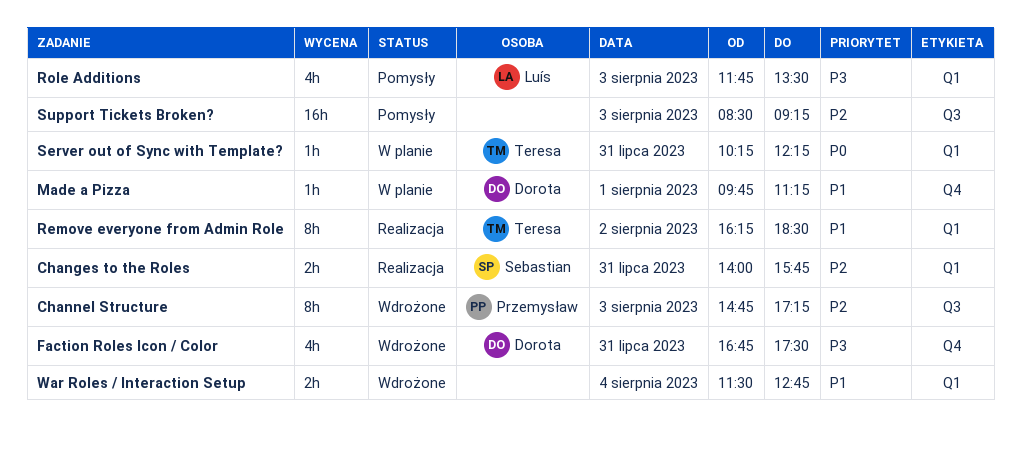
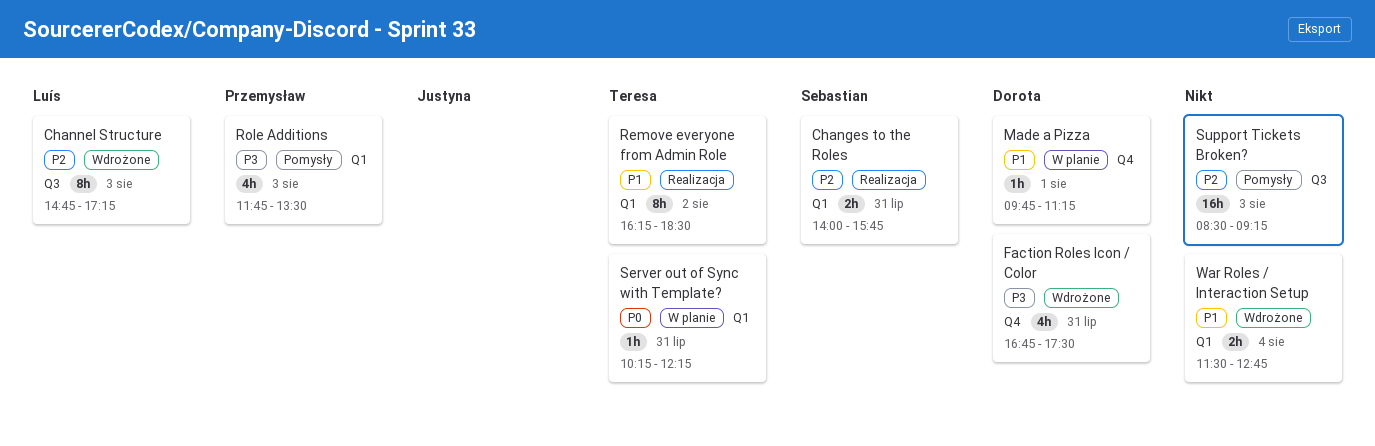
Channel Structure, owner: Przemysław -> Luís
Role Additions, owner: Luís -> Przemysław

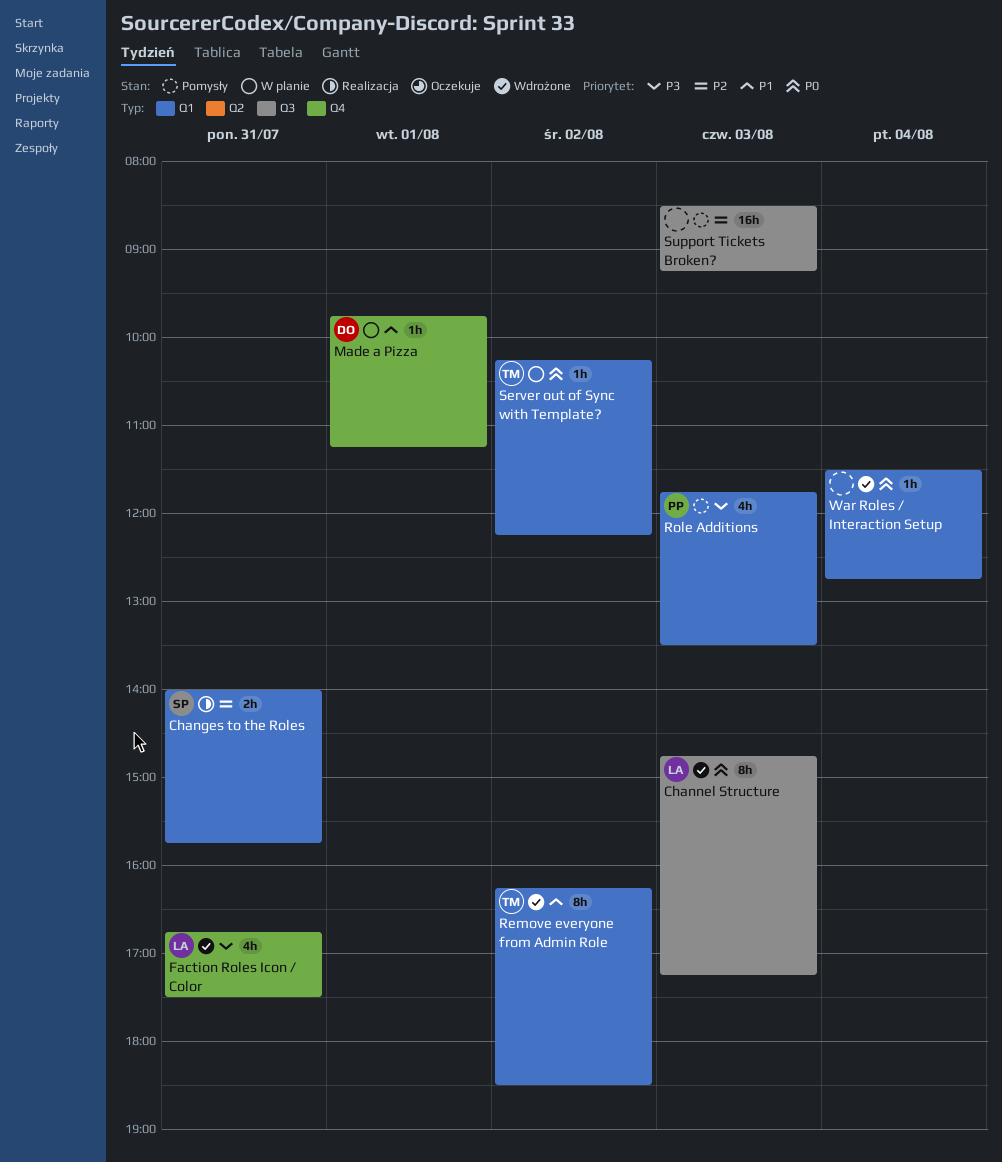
Channel Structure, priority: P2 -> P0
Faction Roles Icon / Color, owner: Dorota -> Luís
Remove everyone from Admin Role, status: Realizacja -> Wdrożone
Server out of Sync with Template?, day: Jul 31 -> Aug 2
War Roles / Interaction Setup, priority: P1 -> P0
War Roles / Interaction Setup, estimate: 2h -> 1h

